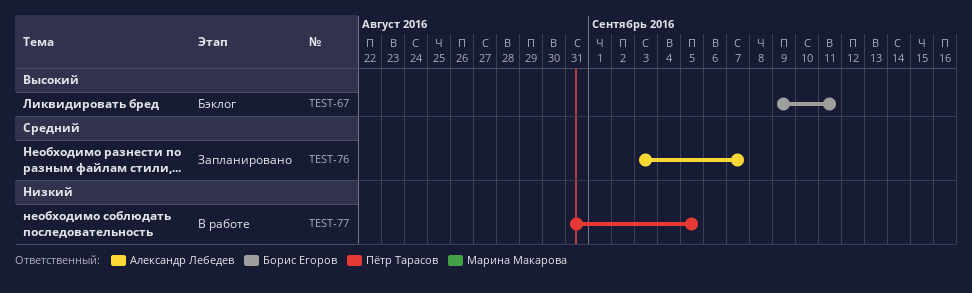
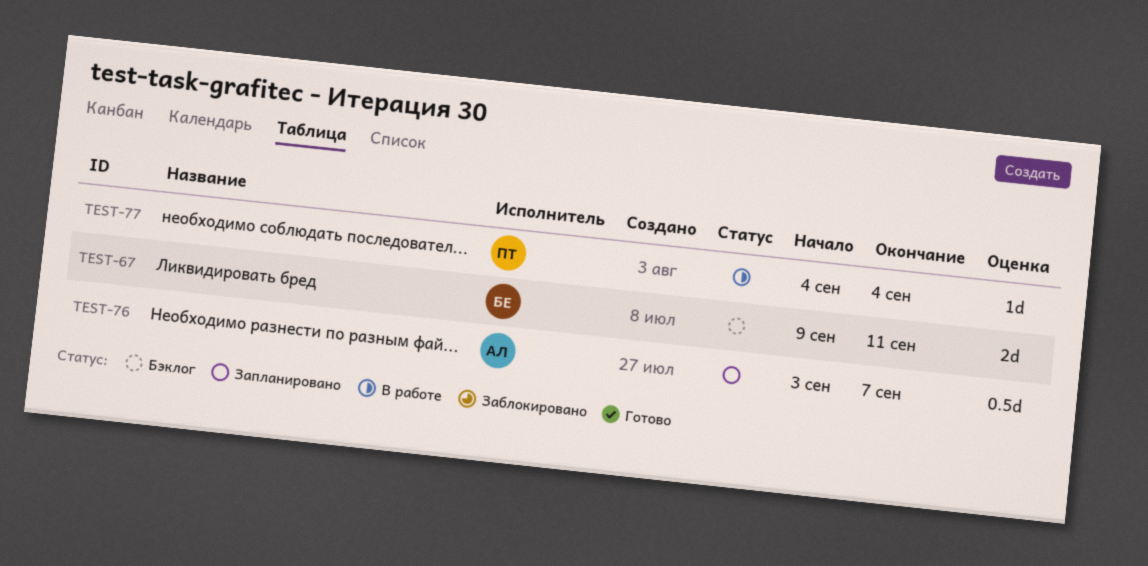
TEST-77, start: Aug 31 -> Sep 4
TEST-77, due: Sep 5 -> Sep 4

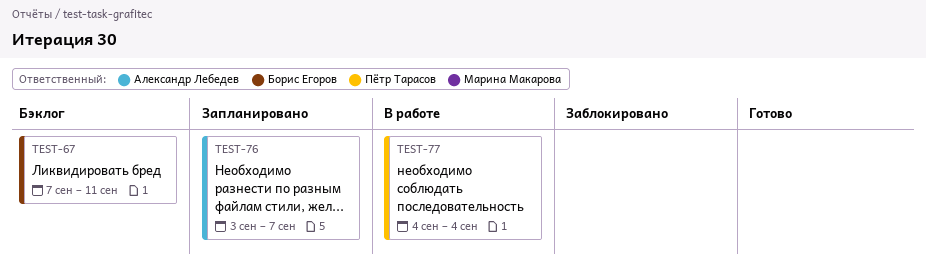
TEST-67, start: Sep 9 -> Sep 7

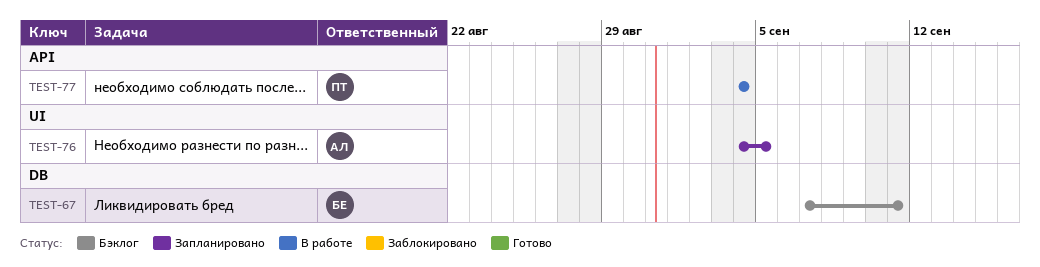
TEST-76, start: Sep 3 -> Sep 4
TEST-76, due: Sep 7 -> Sep 5

